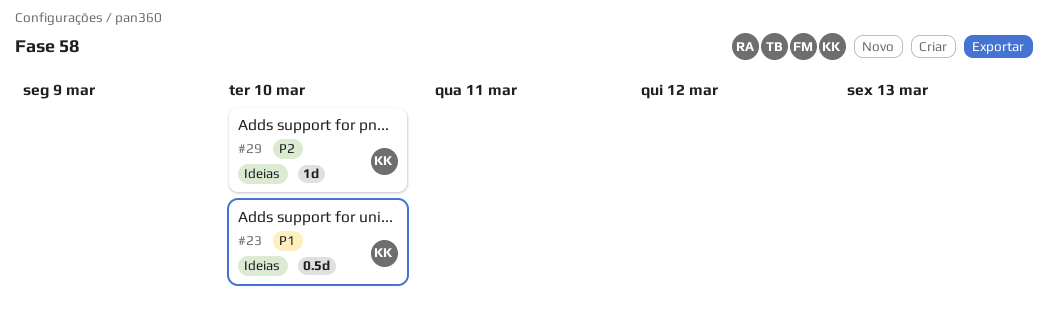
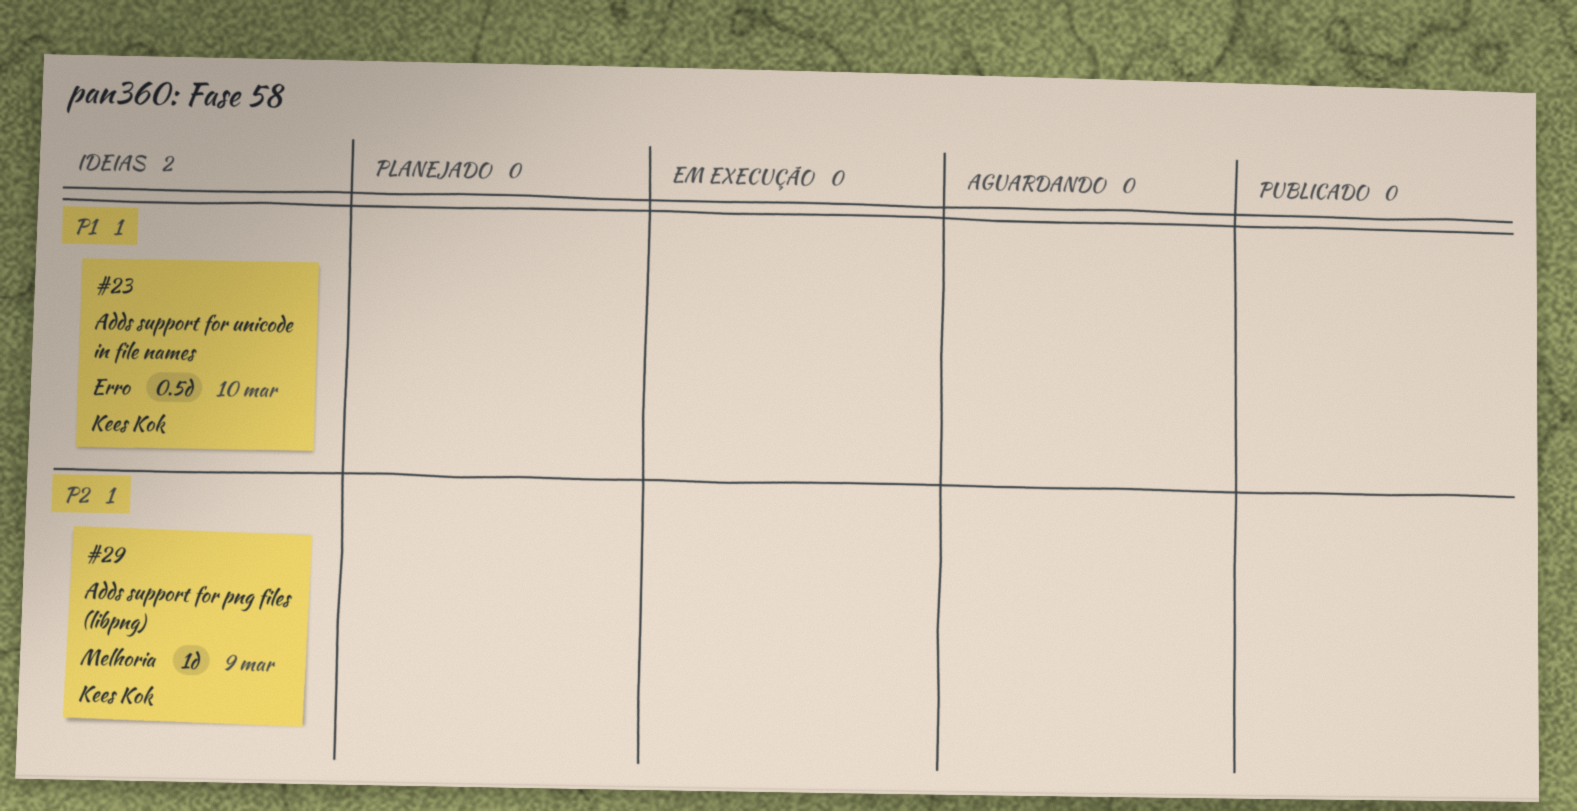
#29, due: Mar 10 -> Mar 9

